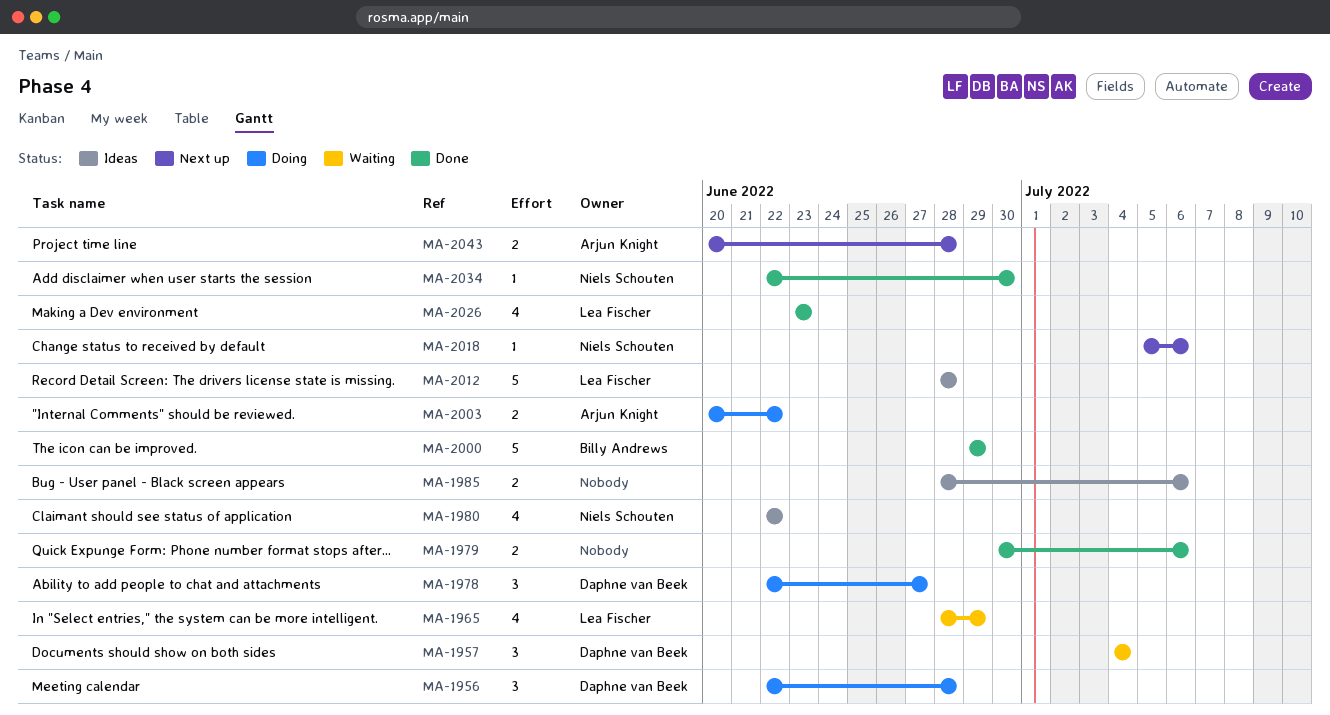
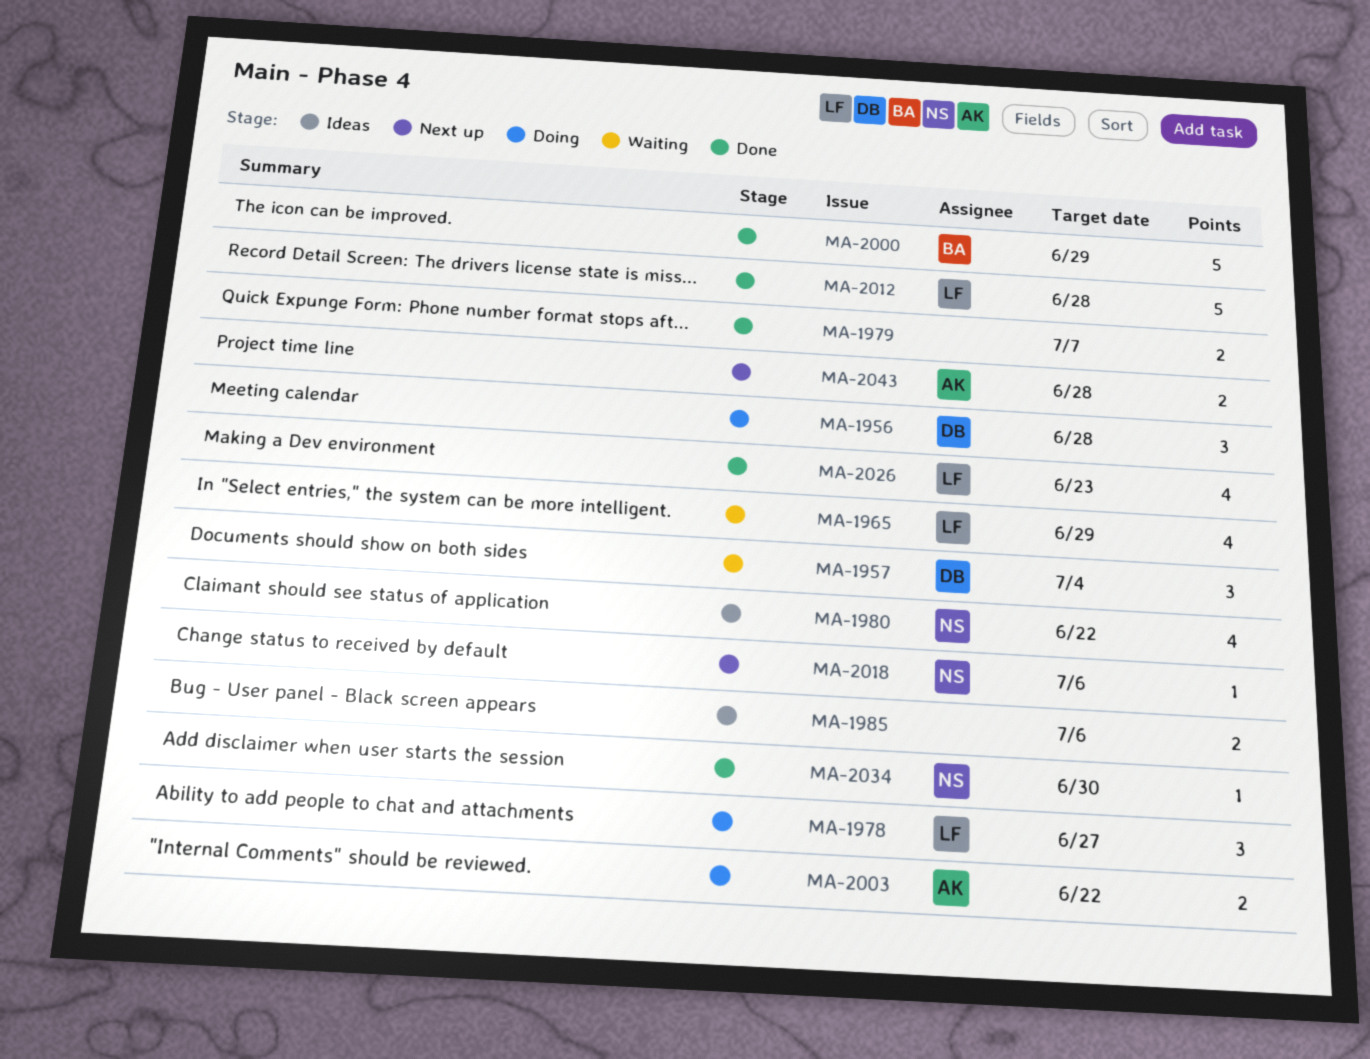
MA-1978, owner: Daphne van Beek -> Lea Fischer
MA-1979, due: Jul 6 -> Jul 7
MA-2012, status: Ideas -> Done

